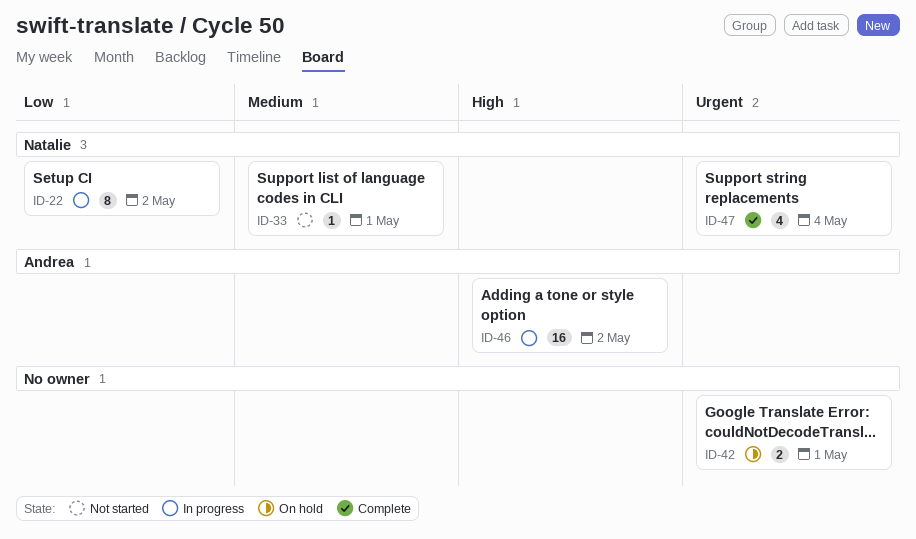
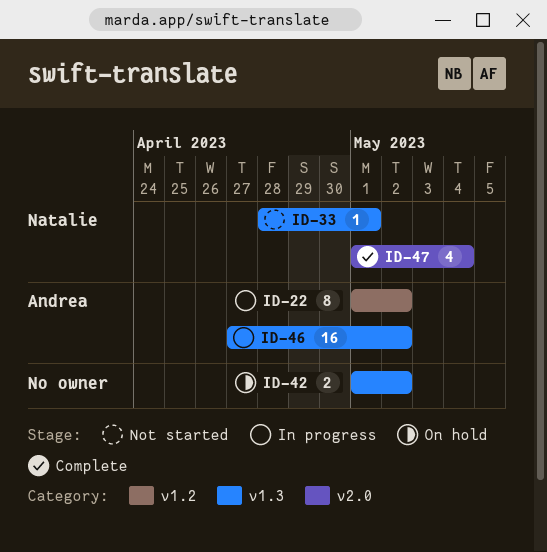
ID-22, owner: Natalie -> Andrea
ID-42, due: May 1 -> May 2

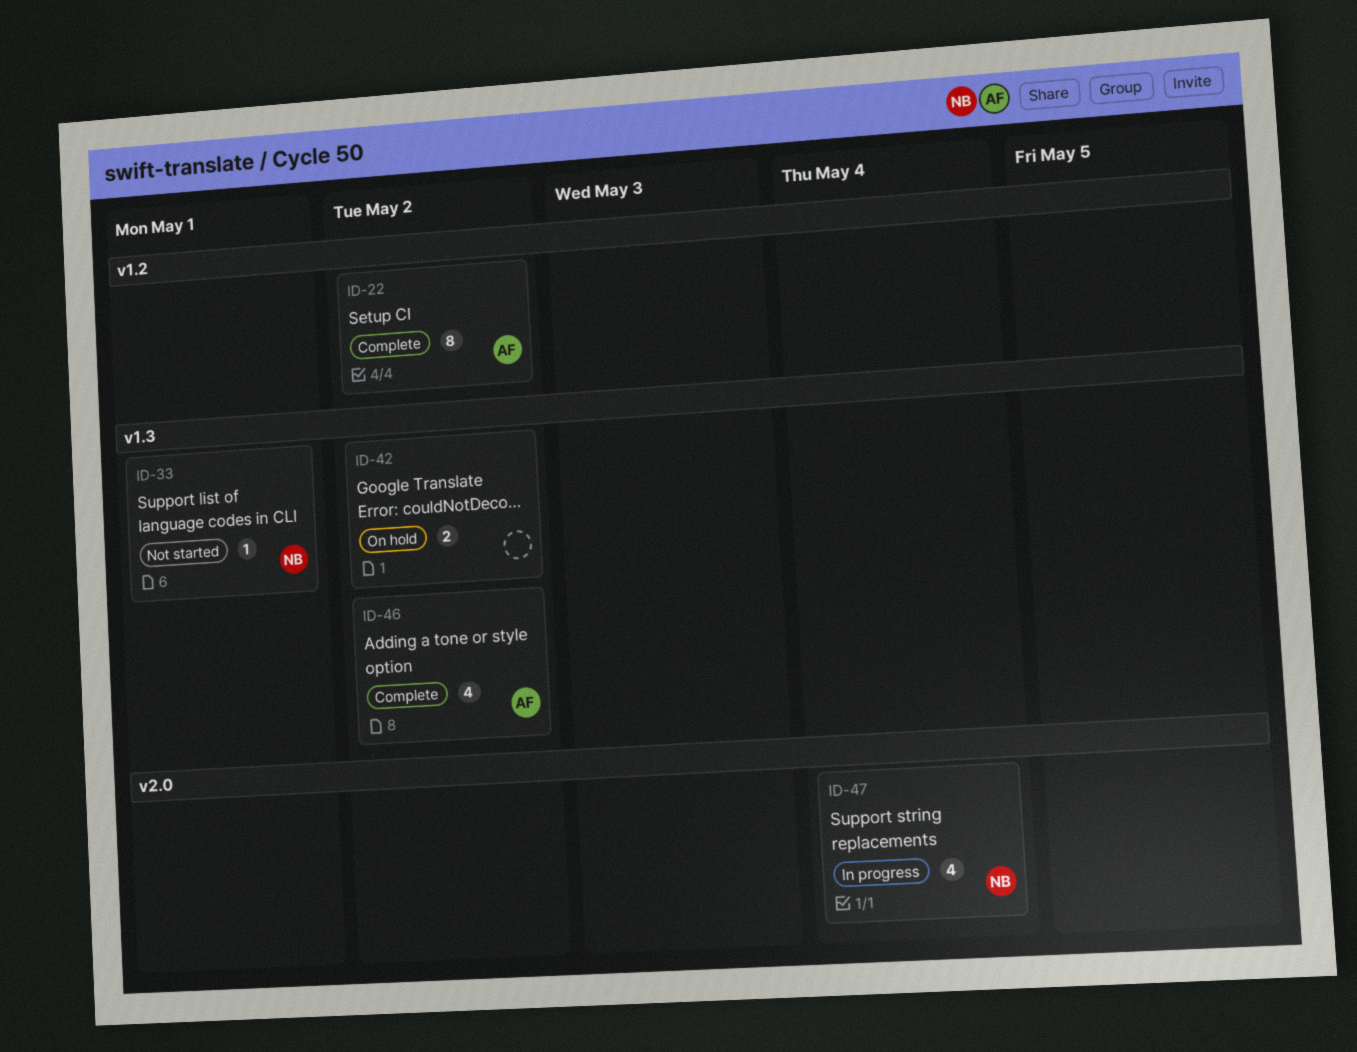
ID-22, status: In progress -> Complete
ID-46, status: In progress -> Complete
ID-46, estimate: 16 -> 4
ID-47, status: Complete -> In progress

